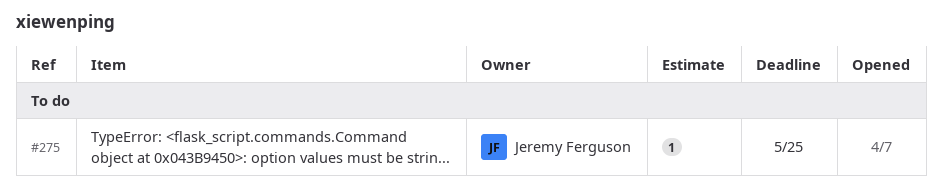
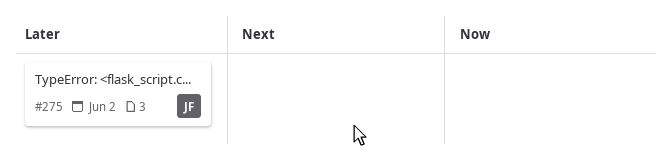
#275, due: May 25 -> Jun 2

